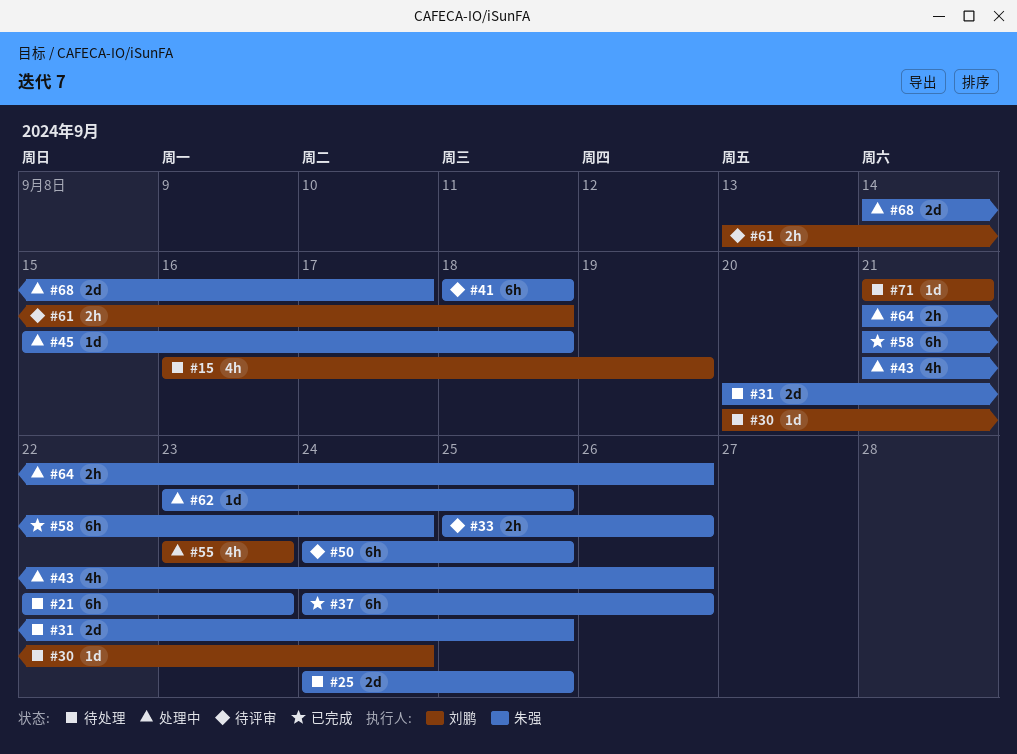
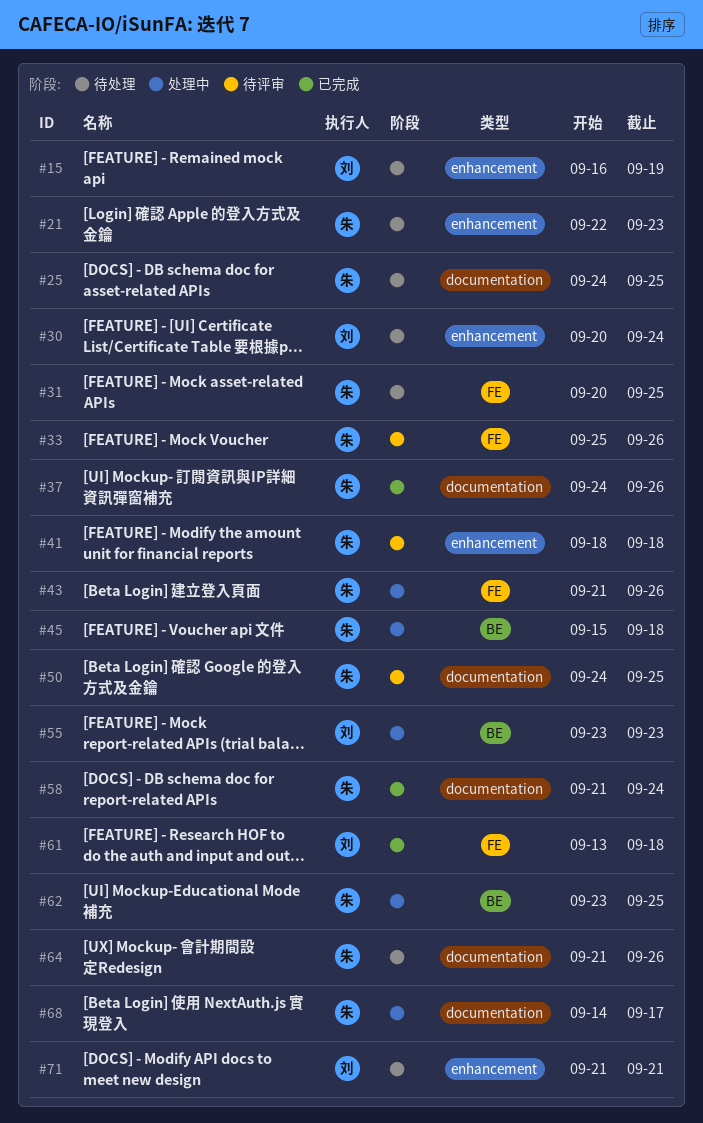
#61, status: 待评审 -> 已完成
#64, status: 处理中 -> 待处理

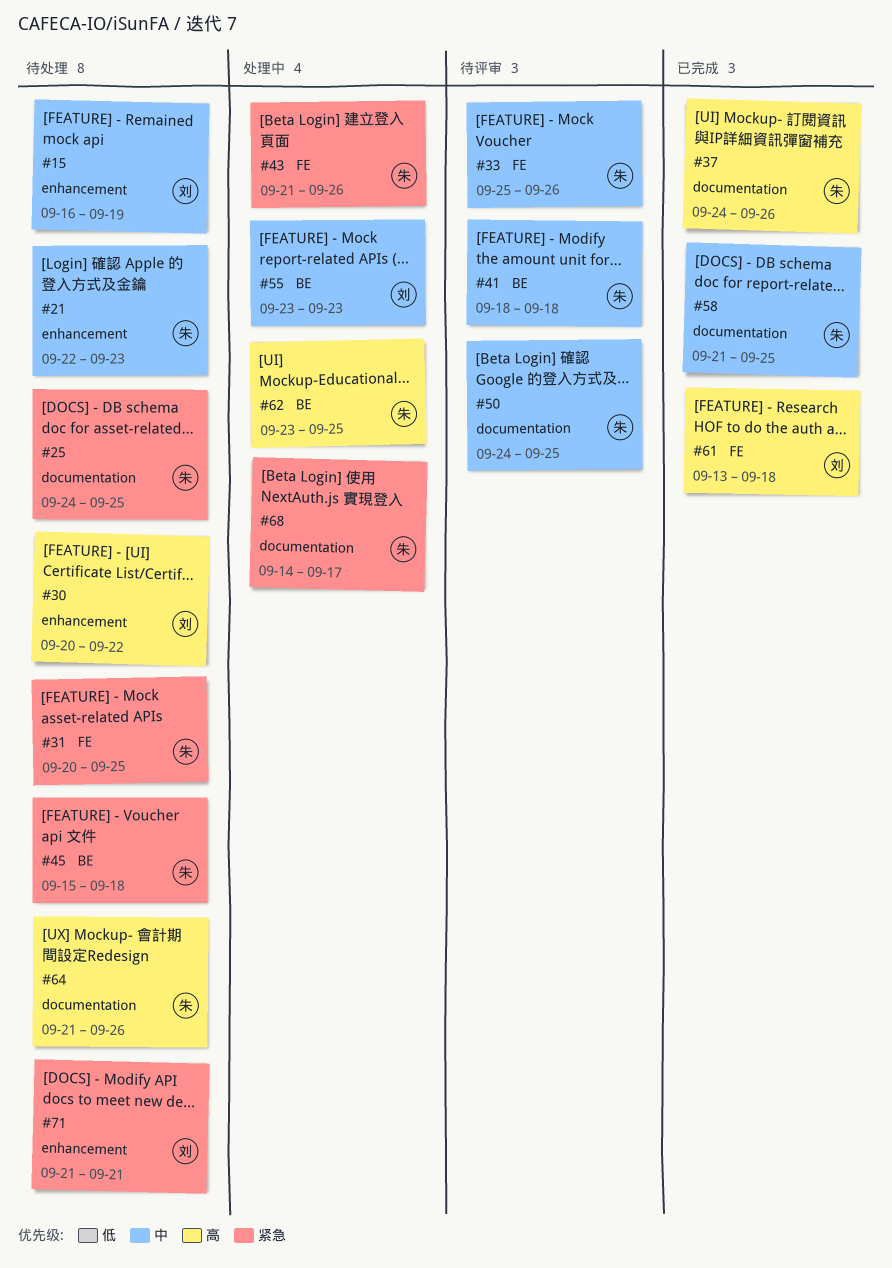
#30, due: Sep 24 -> Sep 22
#41, label: enhancement -> BE
#45, status: 处理中 -> 待处理
#58, due: Sep 24 -> Sep 25

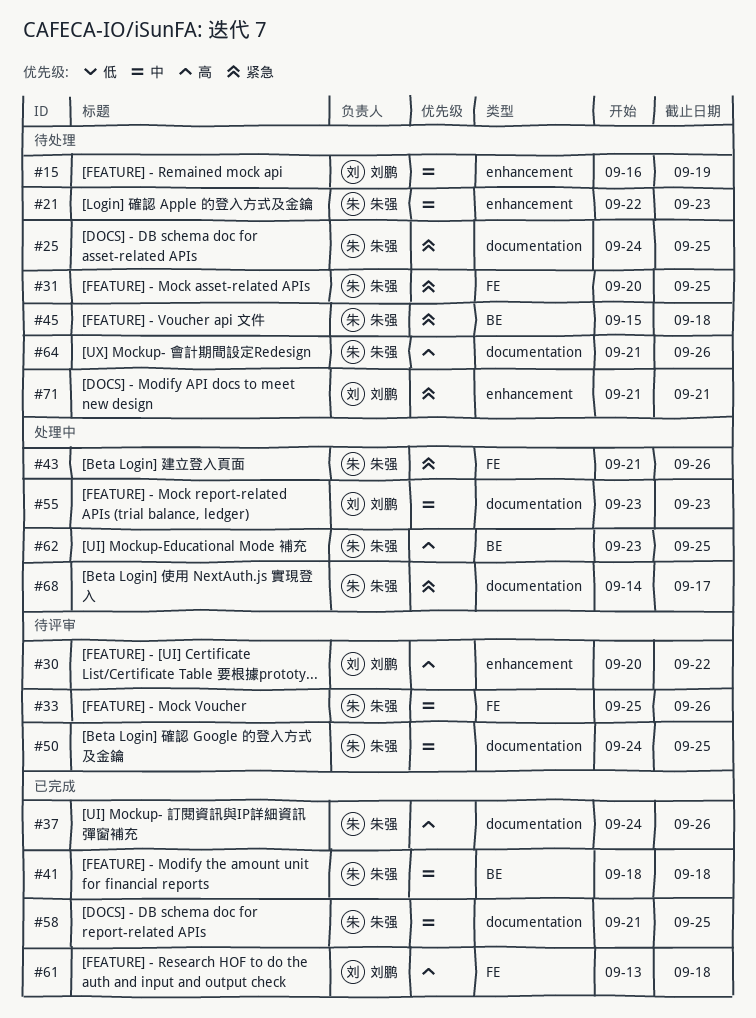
#30, status: 待处理 -> 待评审
#41, status: 待评审 -> 已完成
#55, label: BE -> documentation

